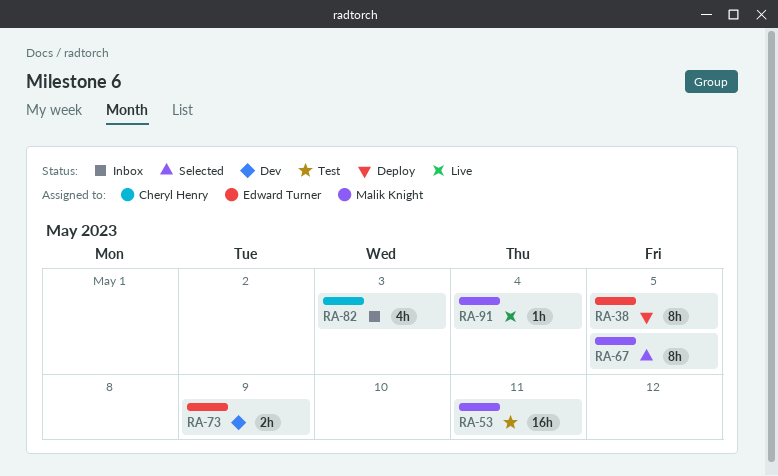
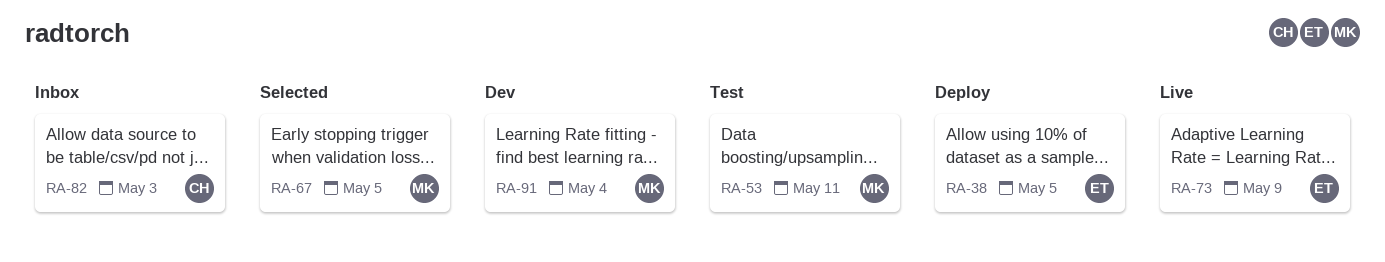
RA-73, status: Dev -> Live
RA-91, status: Live -> Dev

